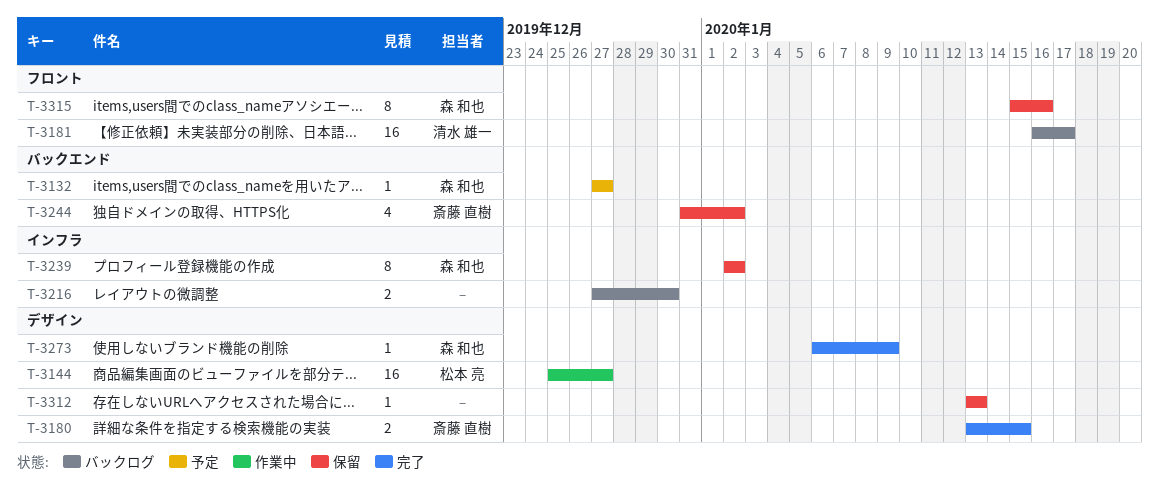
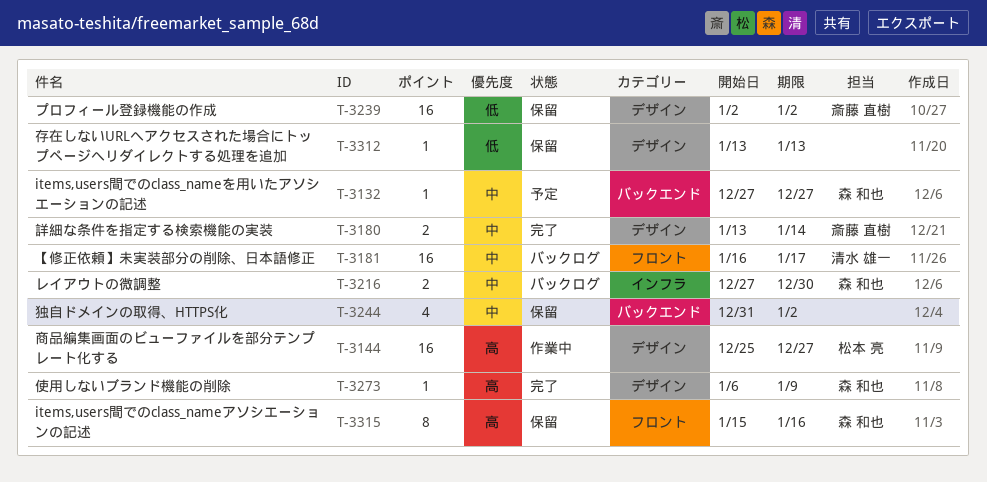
T-3180, due: Jan 15 -> Jan 14
T-3216, owner: none -> 森 和也
T-3239, owner: 森 和也 -> 斎藤 直樹
T-3239, label: インフラ -> デザイン
T-3239, estimate: 8 -> 16
T-3244, owner: 斎藤 直樹 -> none

